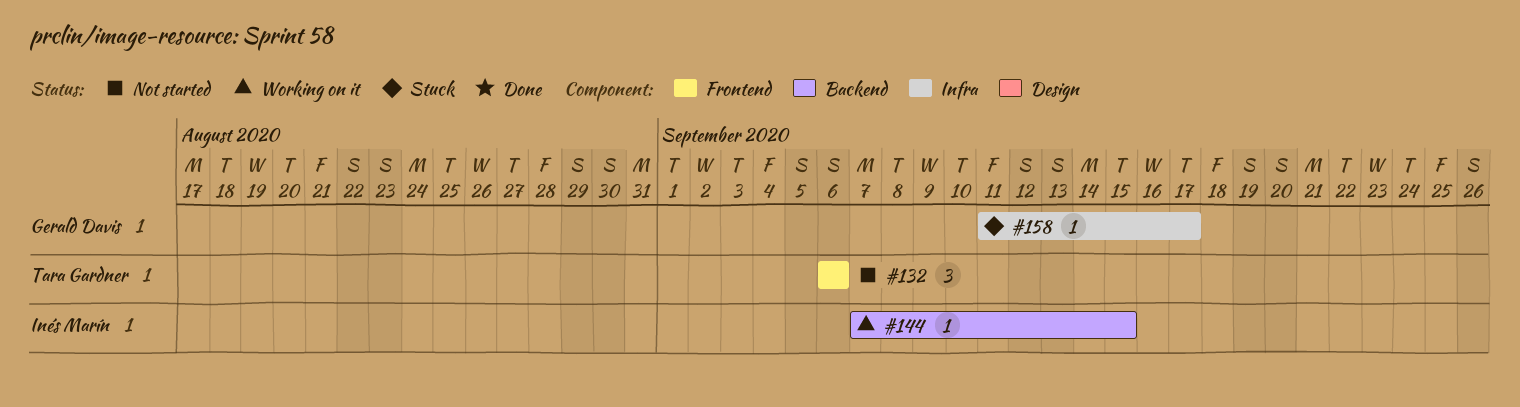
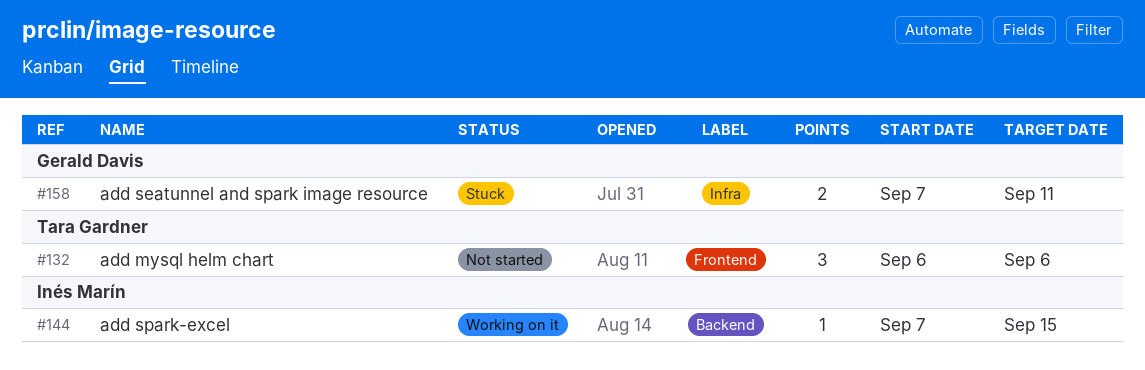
#158, estimate: 1 -> 2
#158, start: Sep 11 -> Sep 7
#158, due: Sep 17 -> Sep 11

